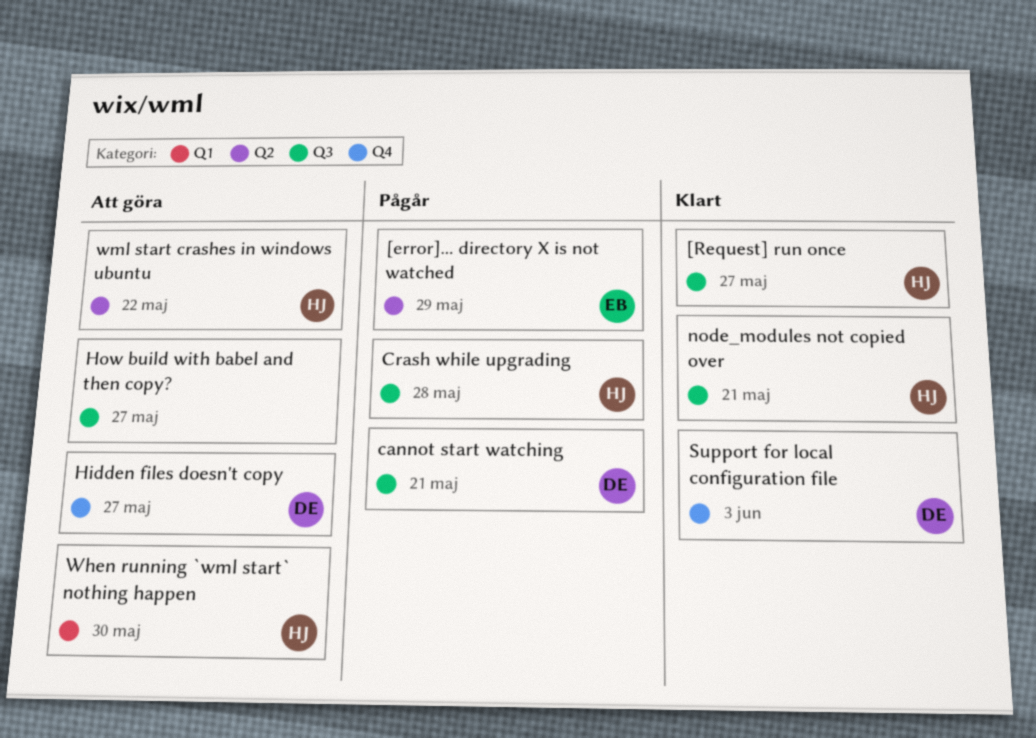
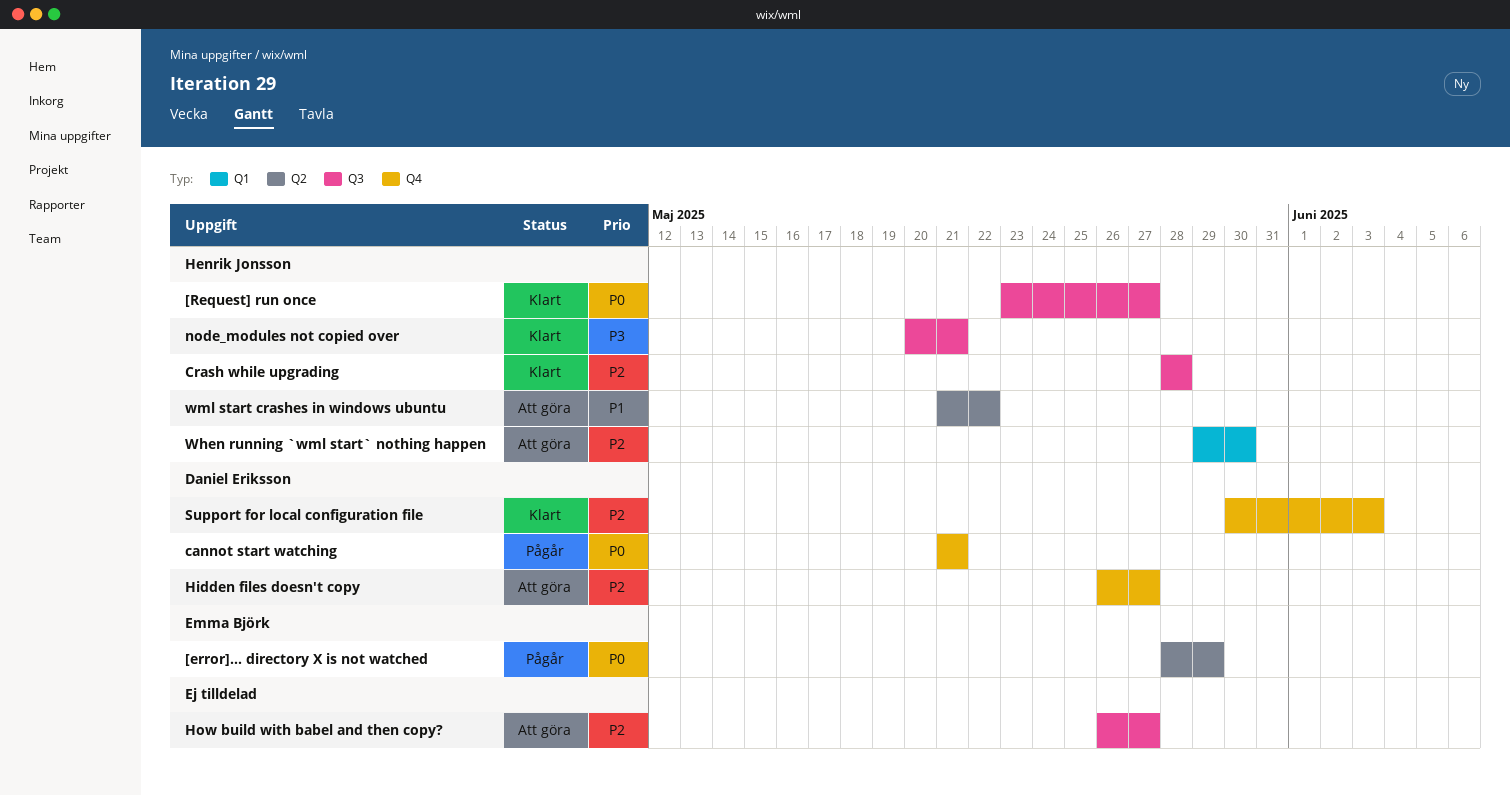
cannot start watching, label: Q3 -> Q4
Crash while upgrading, status: Pågår -> Klart

